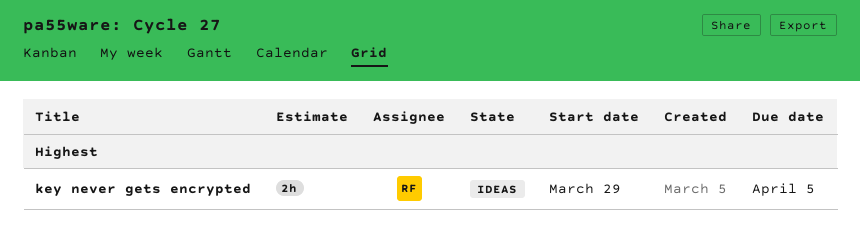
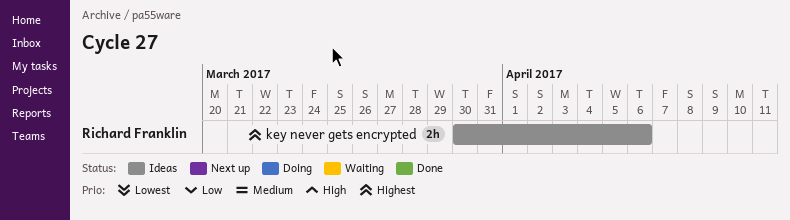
key never gets encrypted, start: Mar 29 -> Mar 30
key never gets encrypted, due: Apr 5 -> Apr 6

